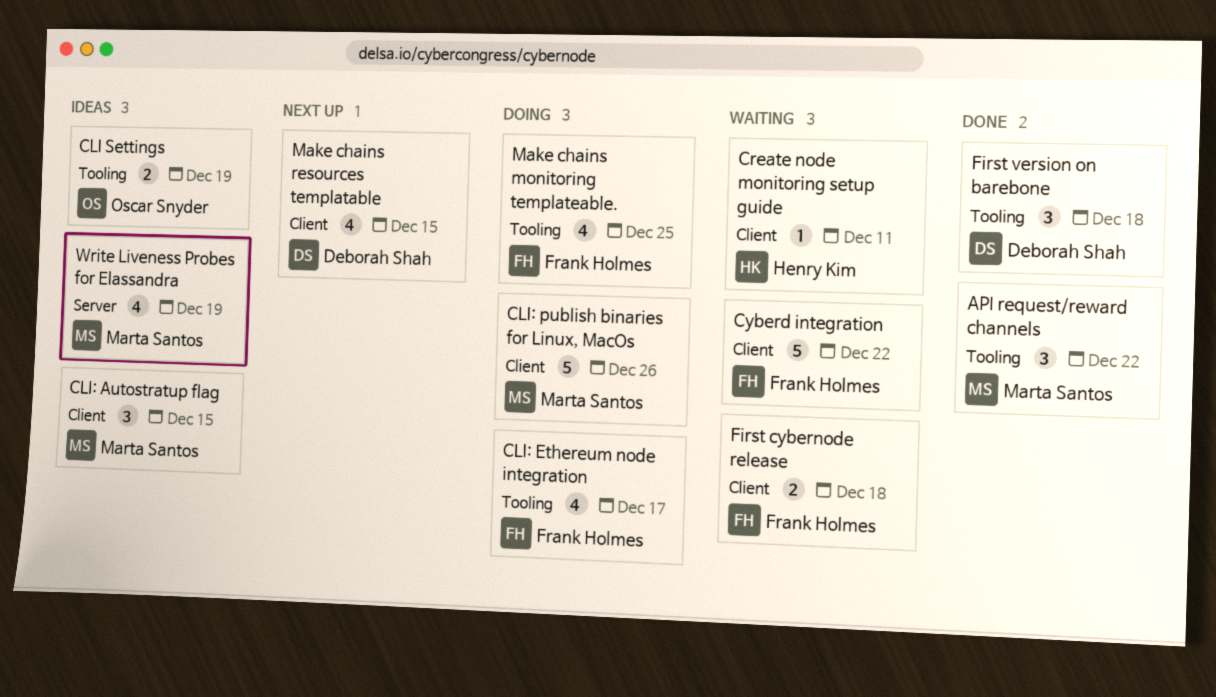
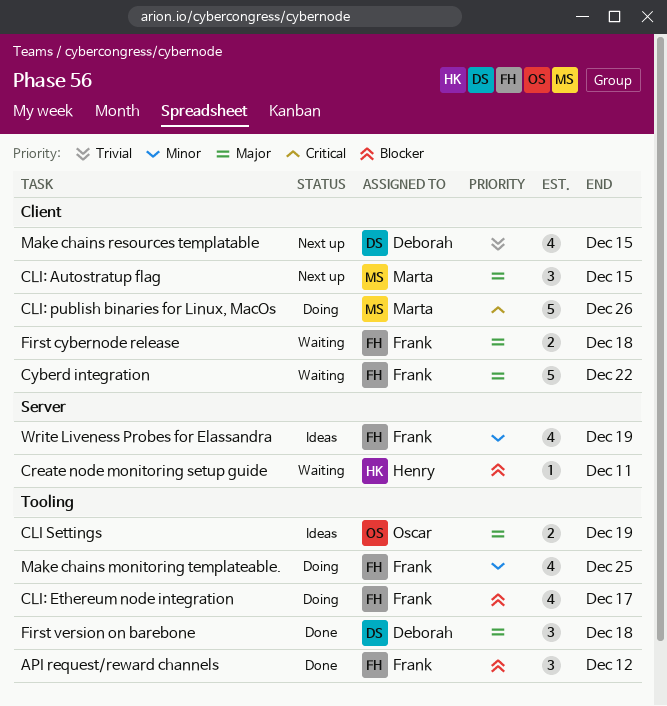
API request/reward channels, owner: Marta Santos -> Frank Holmes
API request/reward channels, due: Dec 22 -> Dec 12
CLI: Autostratup flag, status: Ideas -> Next up
Create node monitoring setup guide, label: Client -> Server
Write Liveness Probes for Elassandra, owner: Marta Santos -> Frank Holmes

